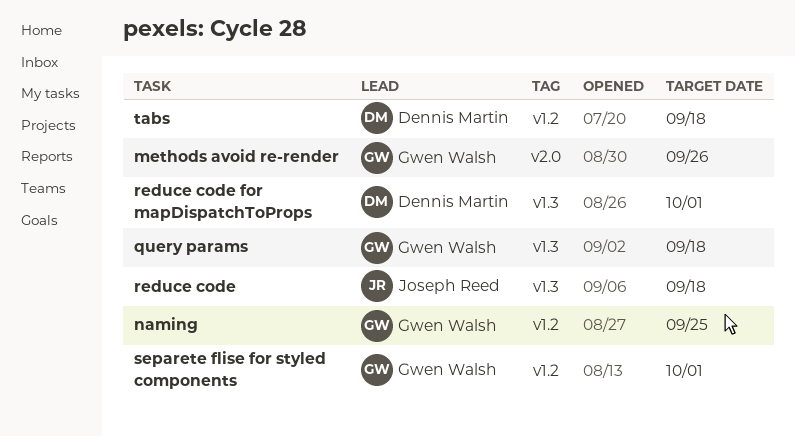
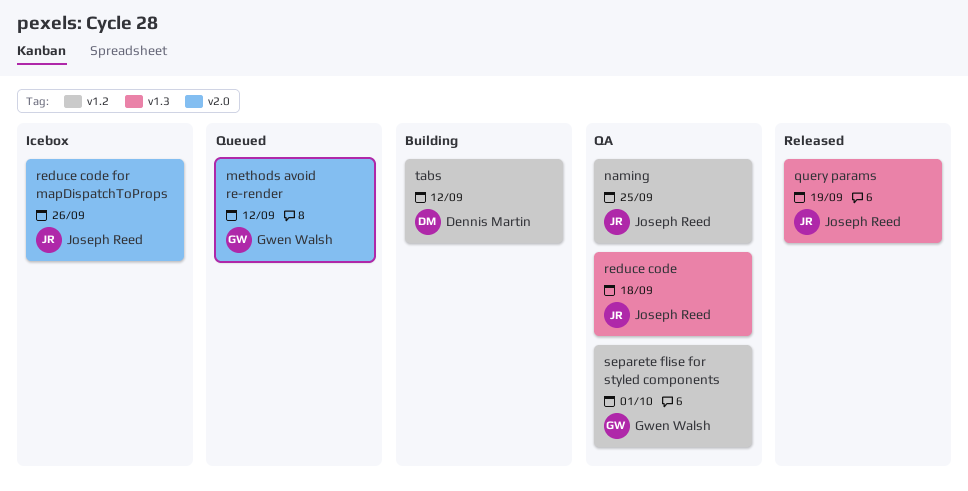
methods avoid re-render, due: Sep 26 -> Sep 12
naming, owner: Gwen Walsh -> Joseph Reed
query params, owner: Gwen Walsh -> Joseph Reed
query params, due: Sep 18 -> Sep 19
reduce code for mapDispatchToProps, owner: Dennis Martin -> Joseph Reed
reduce code for mapDispatchToProps, label: v1.3 -> v2.0
reduce code for mapDispatchToProps, due: Oct 1 -> Sep 26
tabs, due: Sep 18 -> Sep 12

